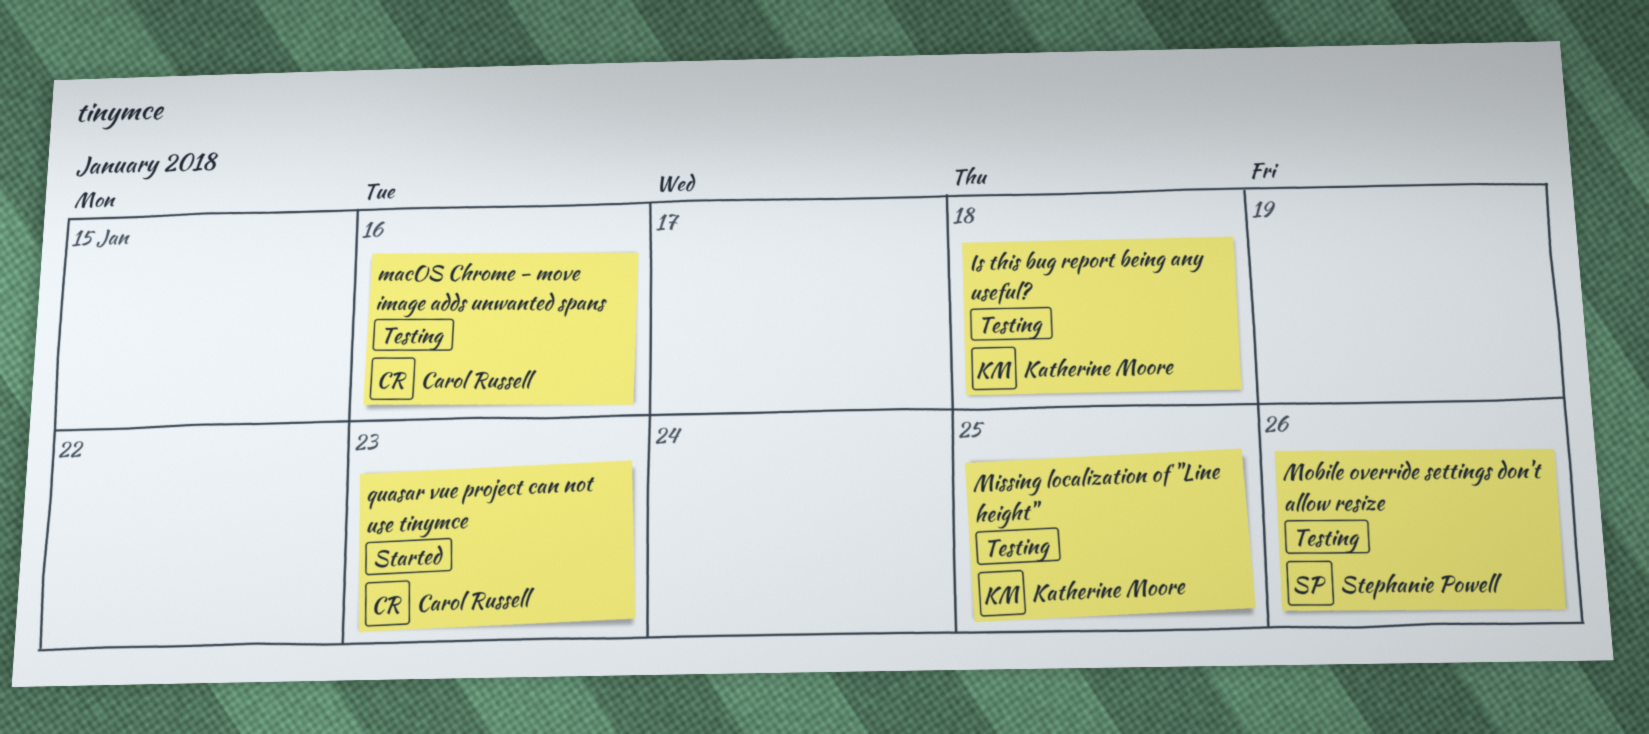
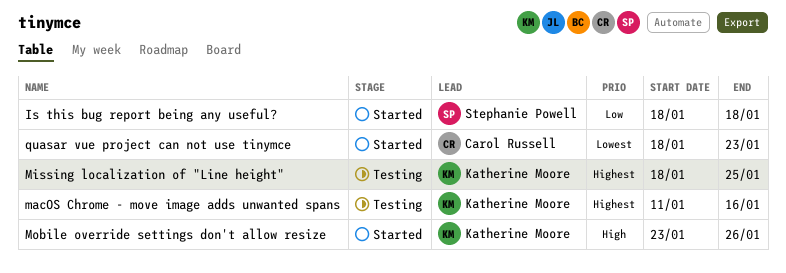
Is this bug report being any useful?, status: Testing -> Started
Is this bug report being any useful?, owner: Katherine Moore -> Stephanie Powell
macOS Chrome - move image adds unwanted spans, owner: Carol Russell -> Katherine Moore
Mobile override settings don't allow resize, status: Testing -> Started
Mobile override settings don't allow resize, owner: Stephanie Powell -> Katherine Moore

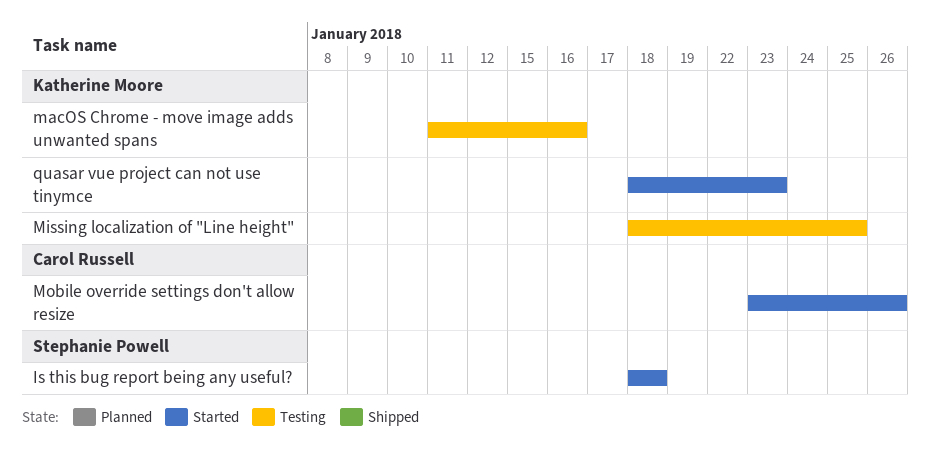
Mobile override settings don't allow resize, owner: Katherine Moore -> Carol Russell
quasar vue project can not use tinymce, owner: Carol Russell -> Katherine Moore

